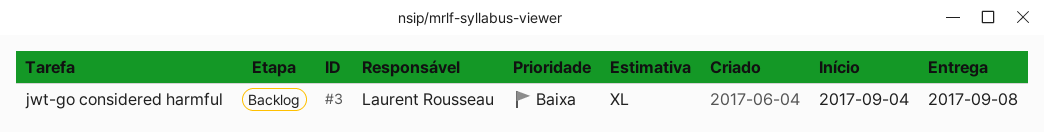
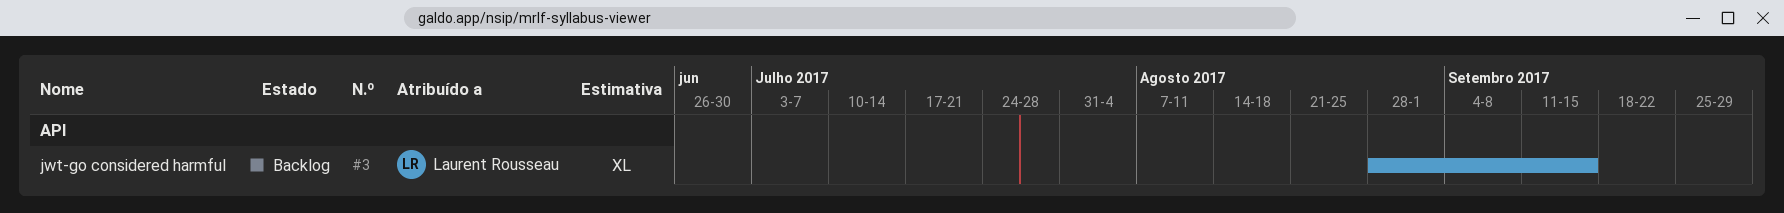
#3, start: Sep 4 -> Aug 28
#3, due: Sep 8 -> Sep 15

